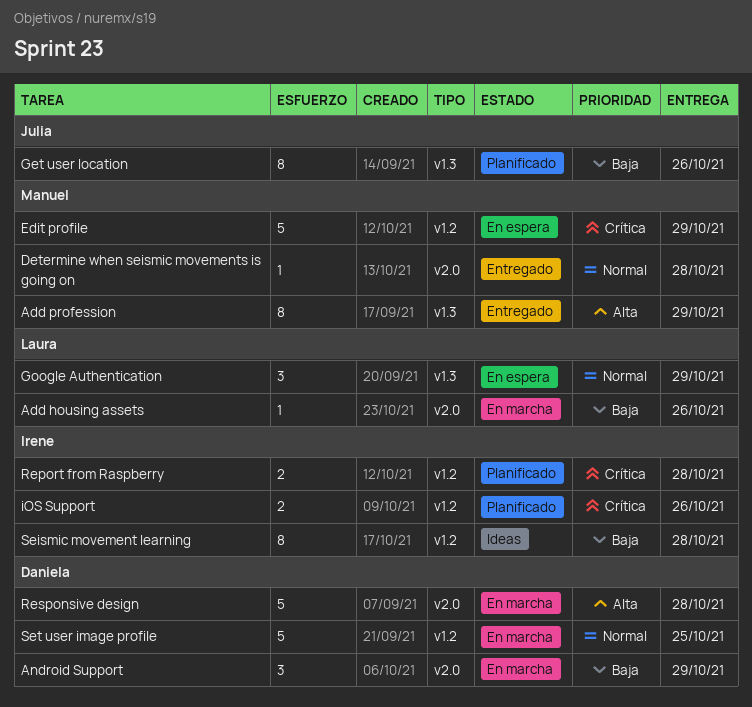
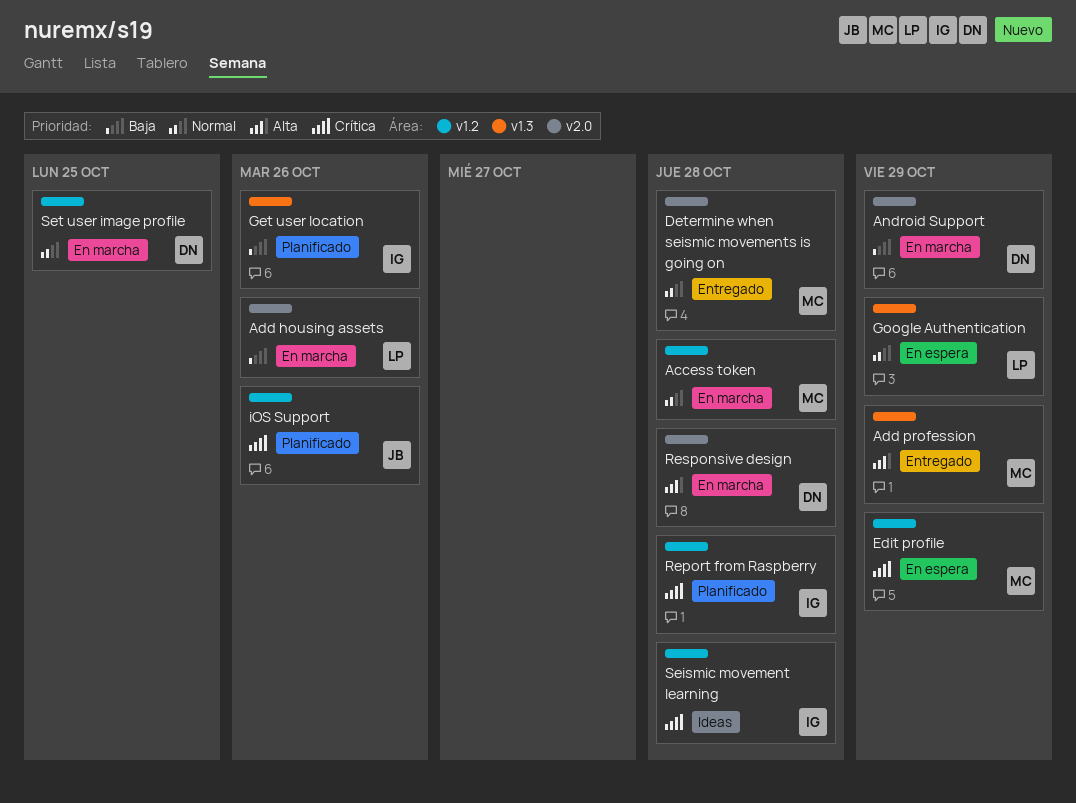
Access token: none -> present
Get user location, owner: Julia -> Irene
iOS Support, owner: Irene -> Julia
Seismic movement learning, priority: Baja -> Crítica

